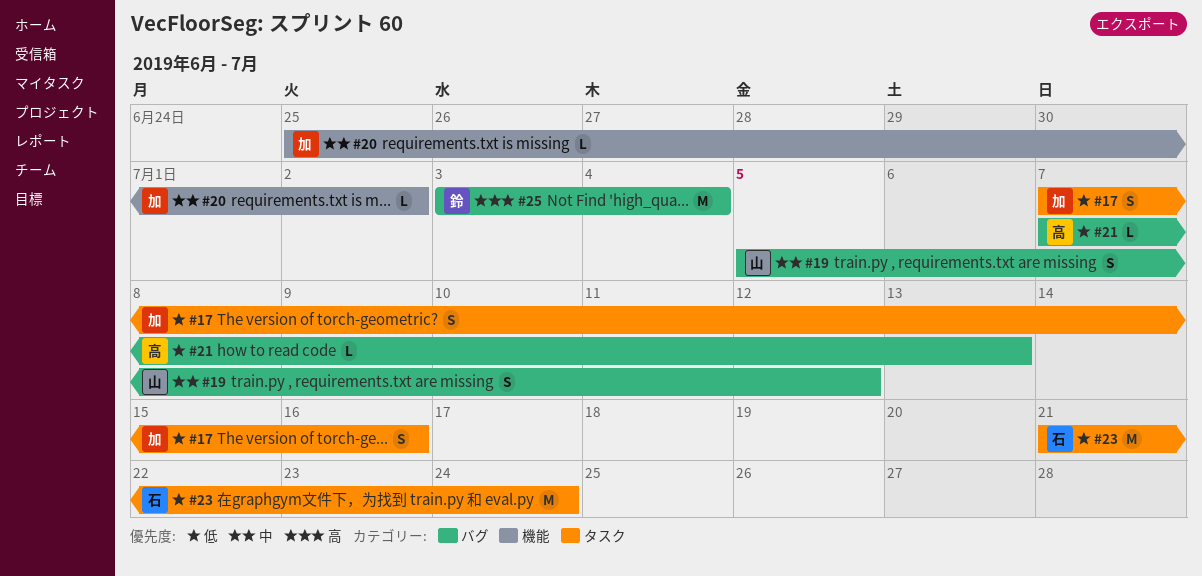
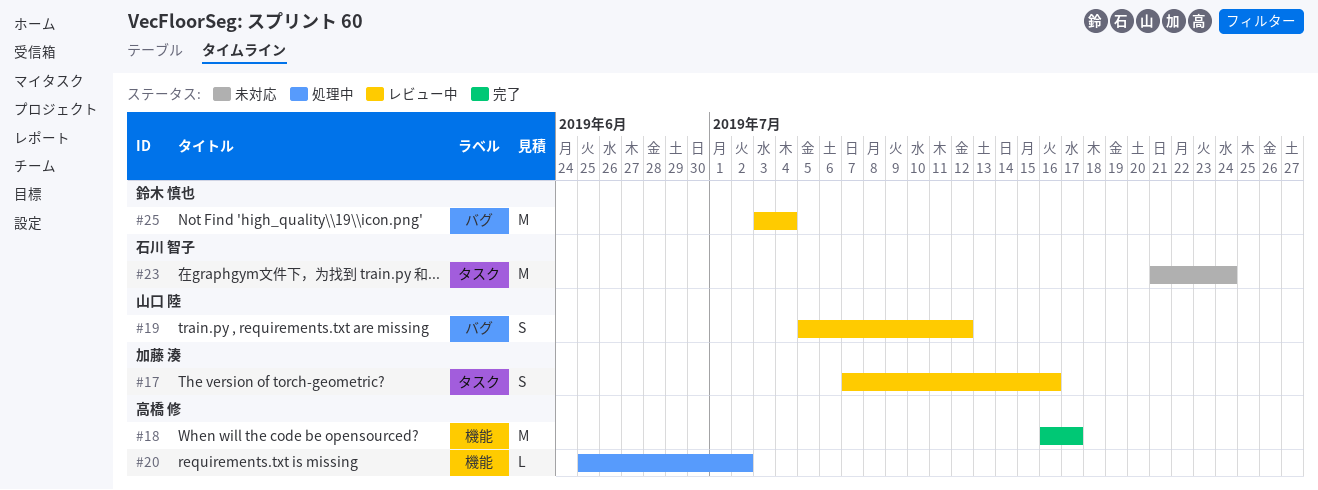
#18: none -> present
#20, owner: 加藤 湊 -> 高橋 修
#21: present -> none

